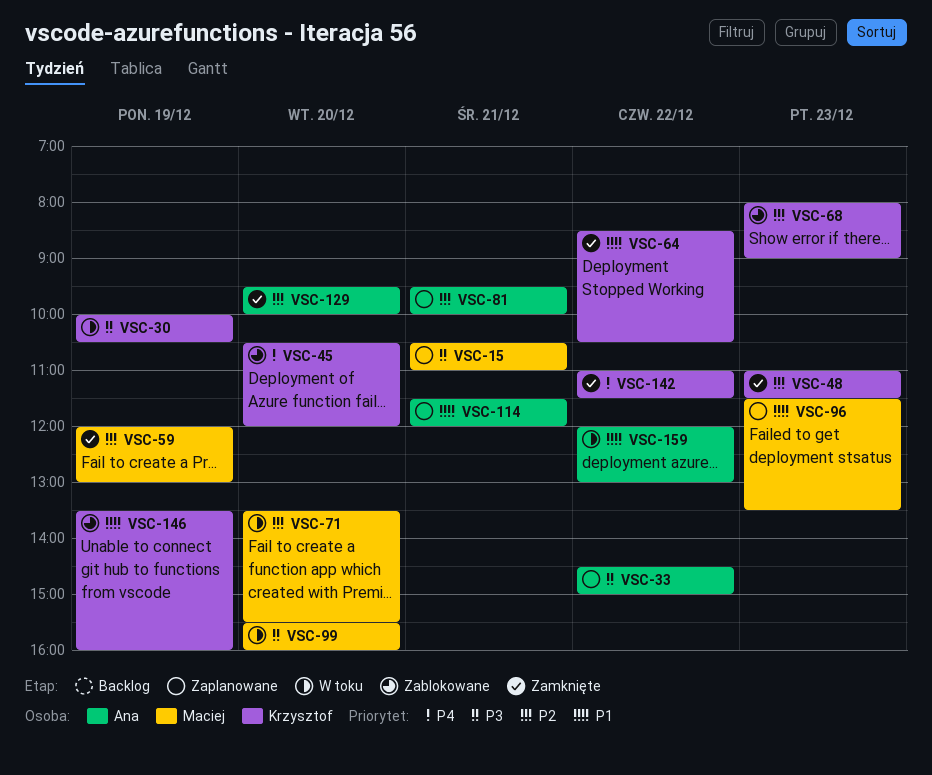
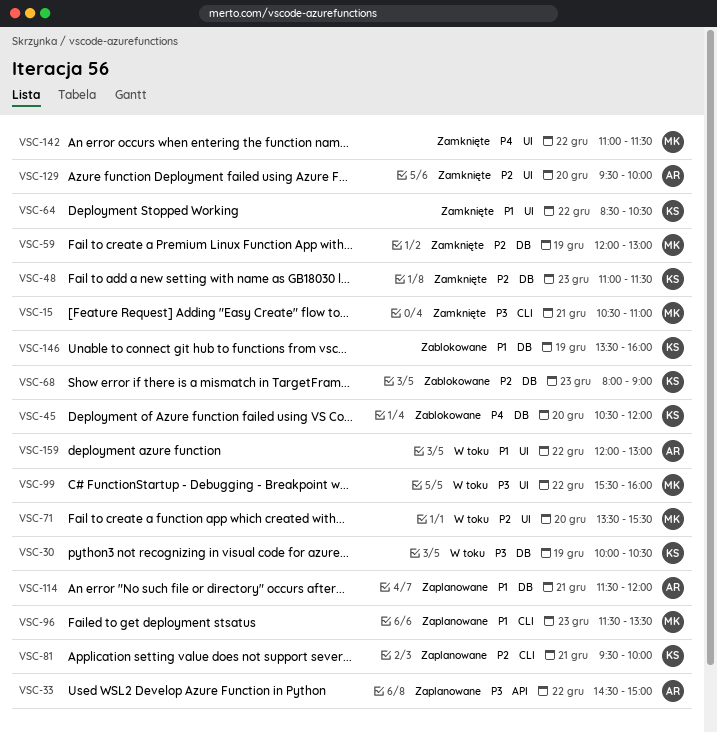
VSC-15, status: Zaplanowane -> Zamknięte
VSC-81, owner: Ana -> Krzysztof
VSC-99, day: Dec 20 -> Dec 22
VSC-142, owner: Krzysztof -> Maciej

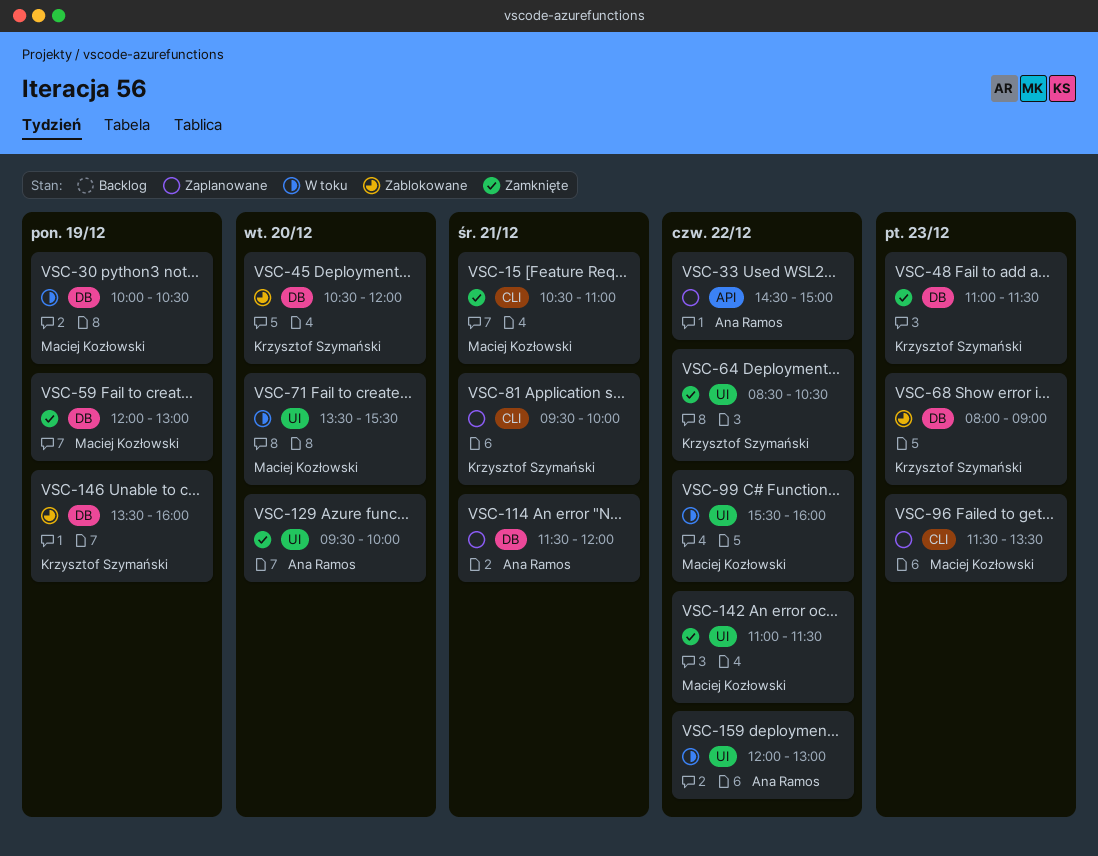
VSC-30, owner: Krzysztof Szymański -> Maciej Kozłowski

